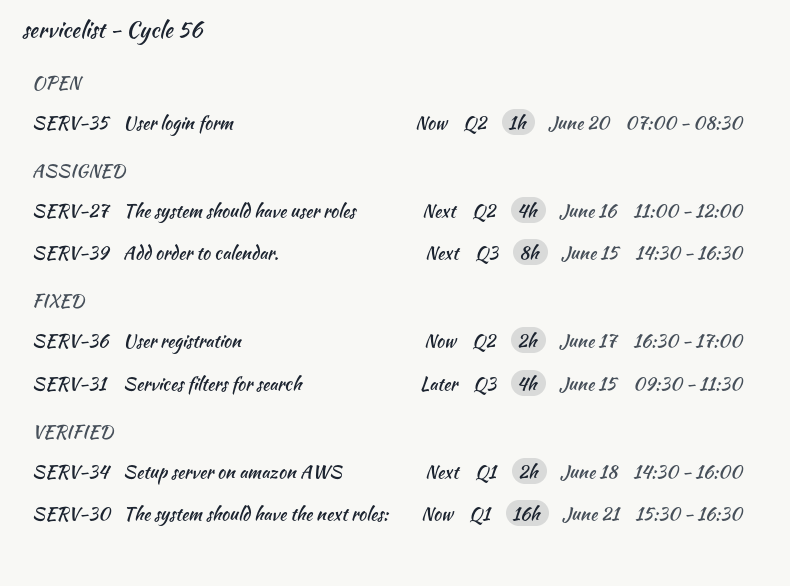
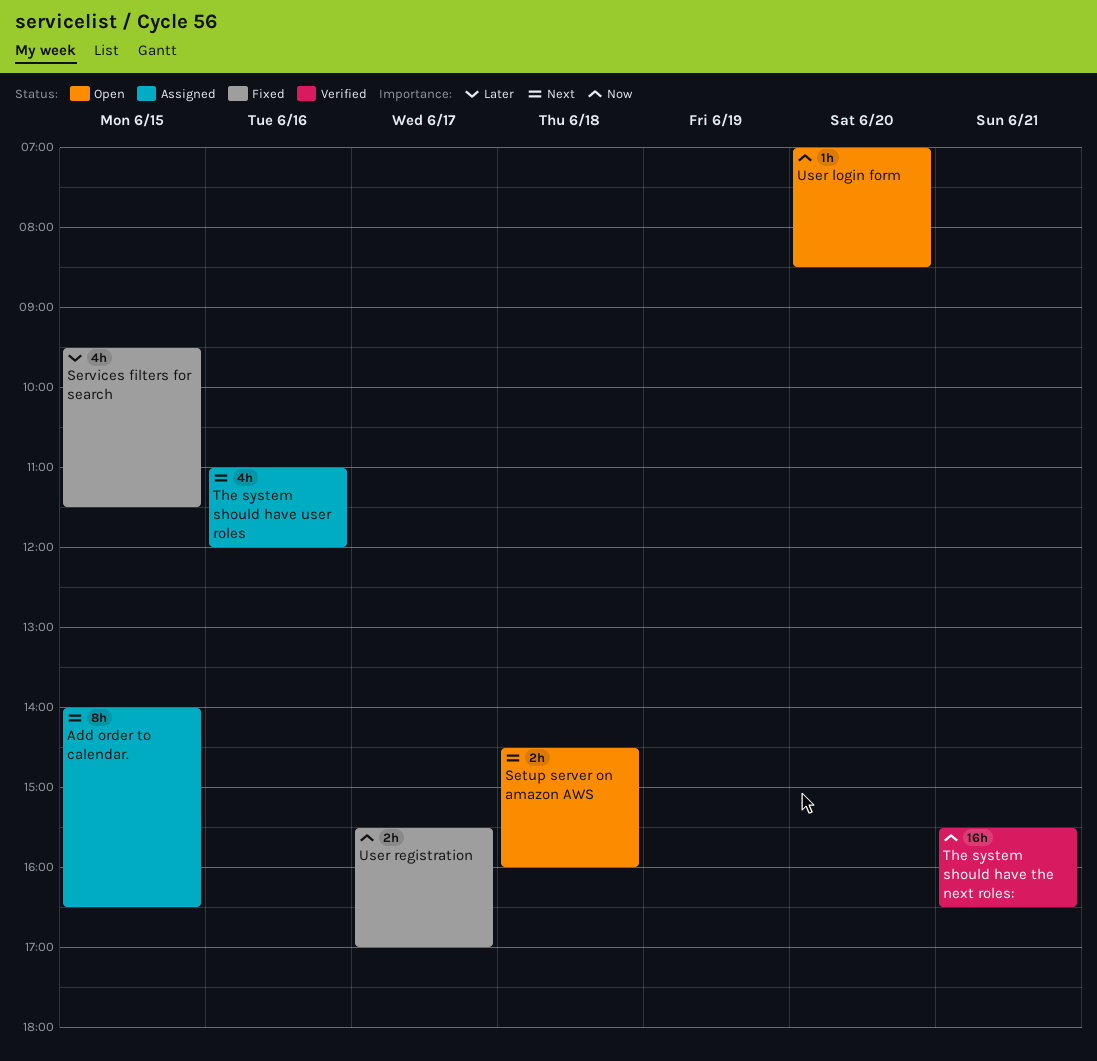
Add order to calendar., begins: 14:30 -> 14:00
Setup server on amazon AWS, status: Verified -> Open
User registration, begins: 16:30 -> 15:30

